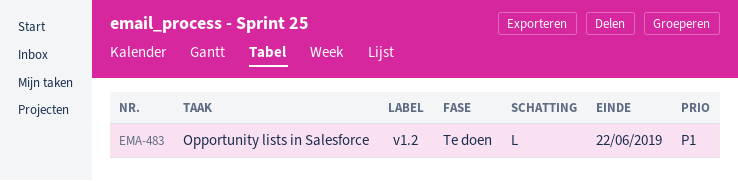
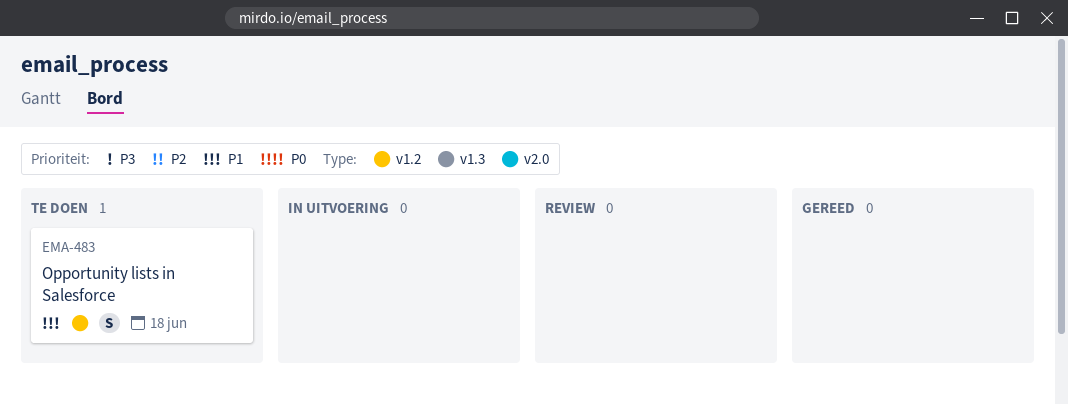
EMA-483, estimate: L -> S
EMA-483, due: Jun 22 -> Jun 18

